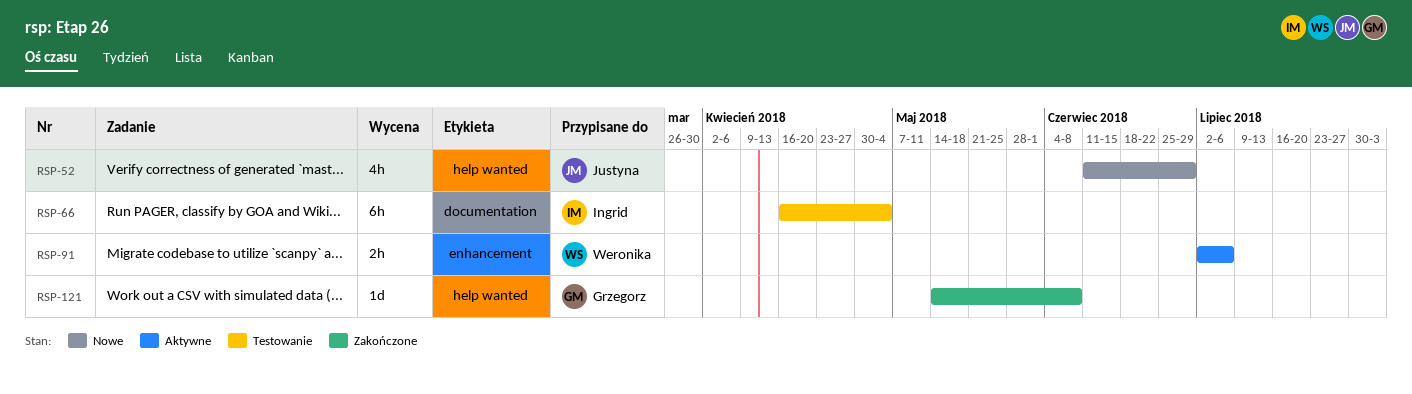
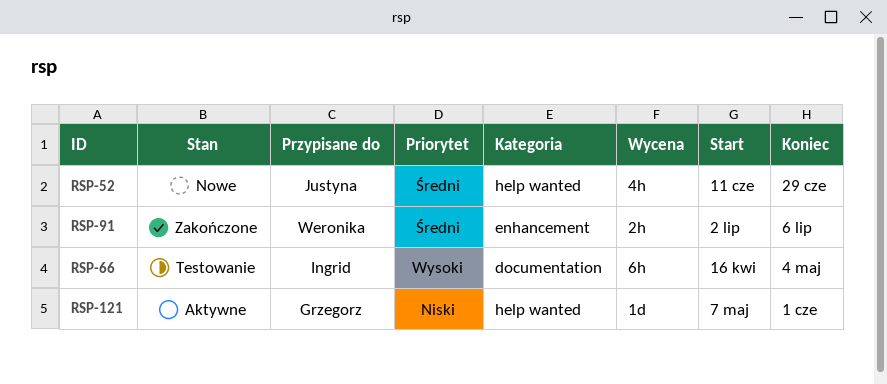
RSP-91, status: Aktywne -> Zakończone
RSP-121, status: Zakończone -> Aktywne
RSP-121, start: May 14 -> May 7
RSP-121, due: Jun 8 -> Jun 1

